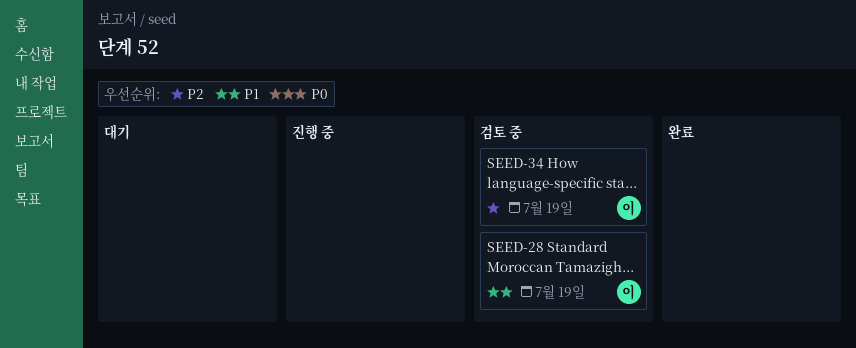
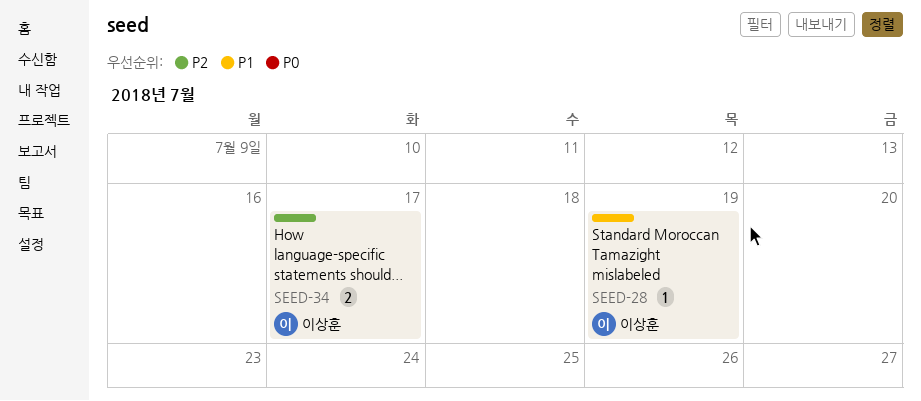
SEED-34, due: Jul 19 -> Jul 17

